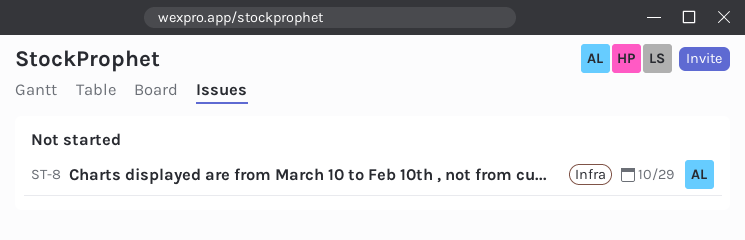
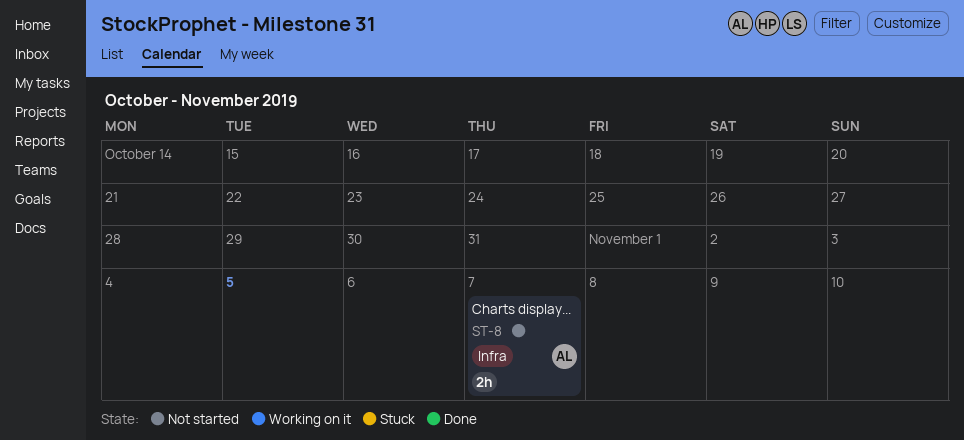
ST-8, due: Oct 29 -> Nov 7

